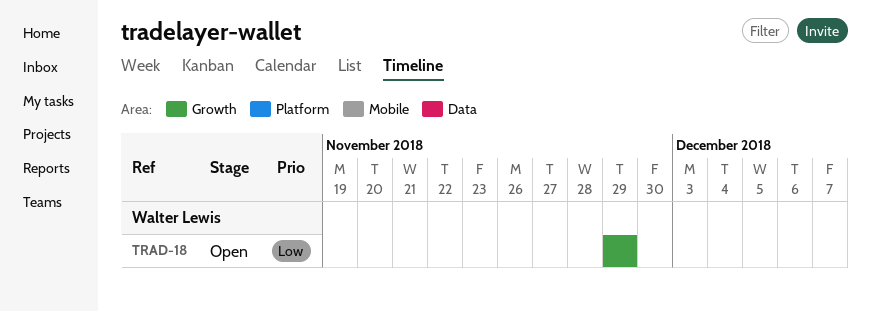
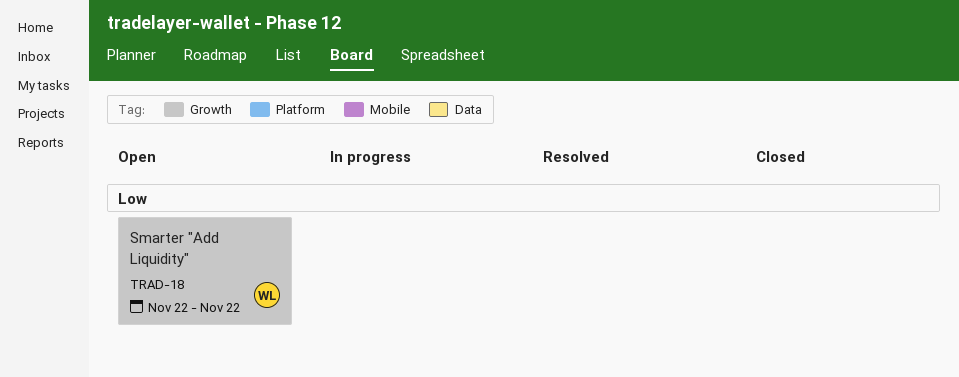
TRAD-18, start: Nov 29 -> Nov 22
TRAD-18, due: Nov 29 -> Nov 22

